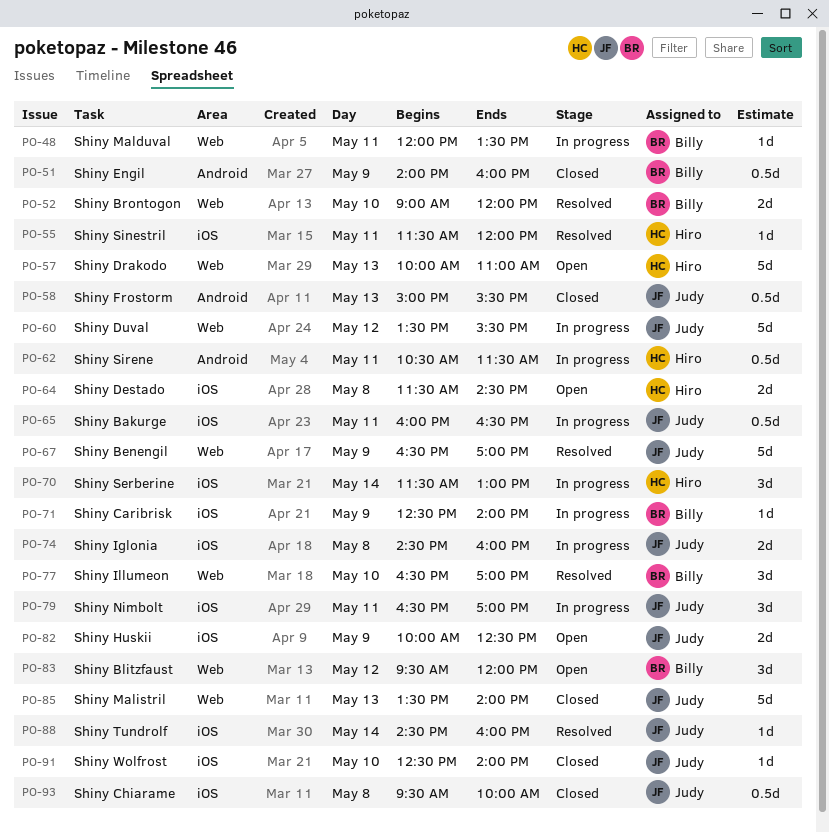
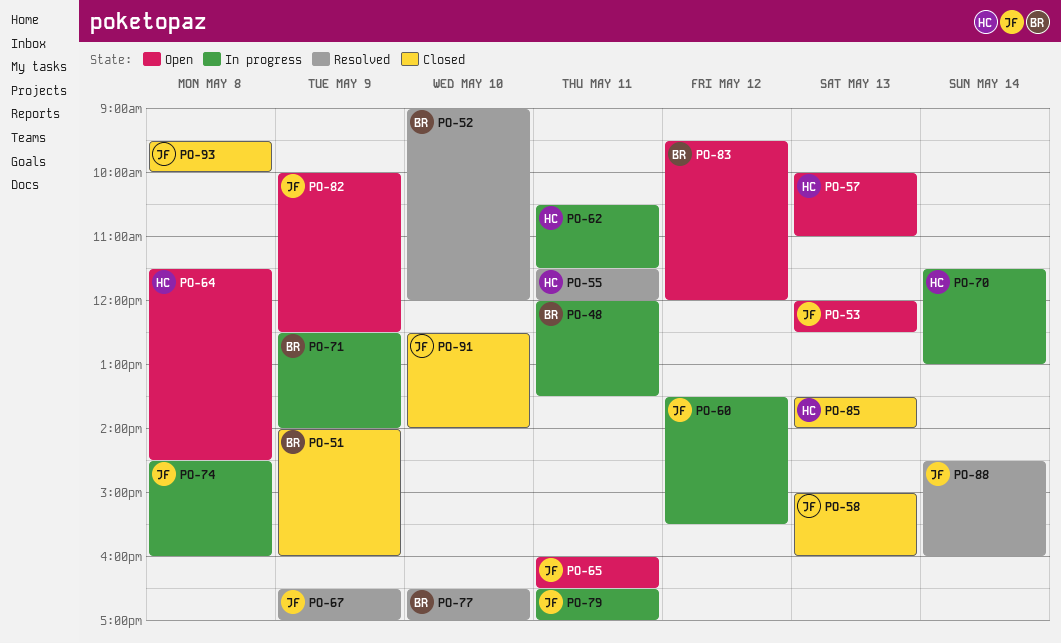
PO-53: none -> present
PO-58, ends: 15:30 -> 16:00
PO-65, status: In progress -> Open
PO-85, owner: Judy -> Hiro

